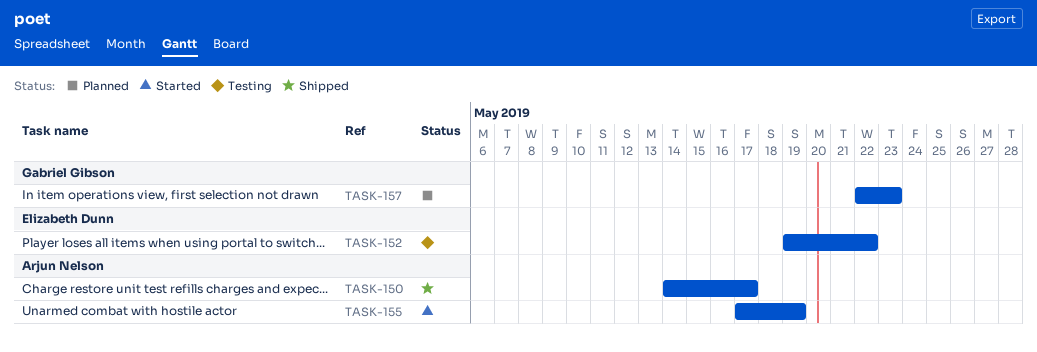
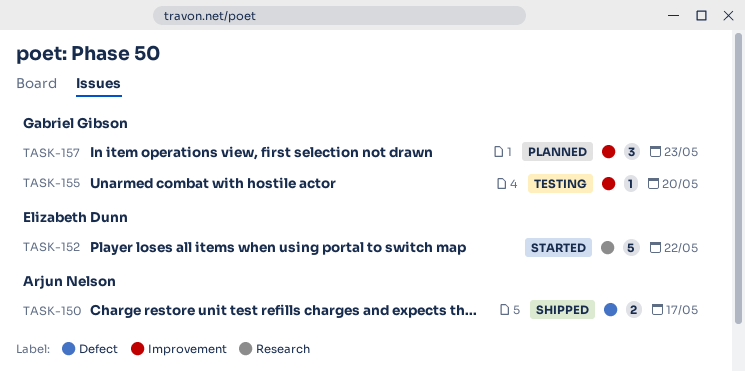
TASK-152, status: Testing -> Started
TASK-155, status: Started -> Testing
TASK-155, owner: Arjun Nelson -> Gabriel Gibson
TASK-155, due: May 19 -> May 20

